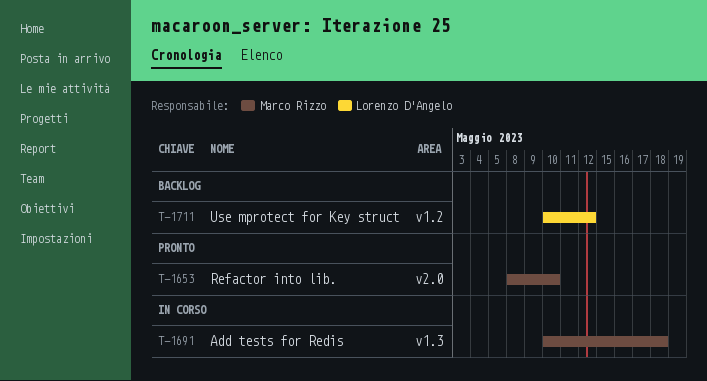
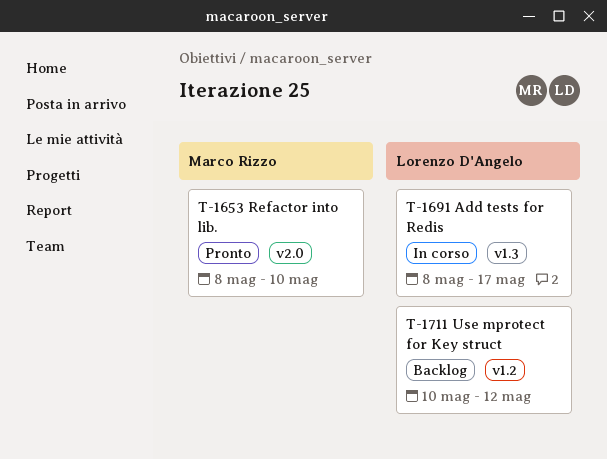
T-1691, owner: Marco Rizzo -> Lorenzo D'Angelo
T-1691, start: May 10 -> May 8
T-1691, due: May 18 -> May 17

